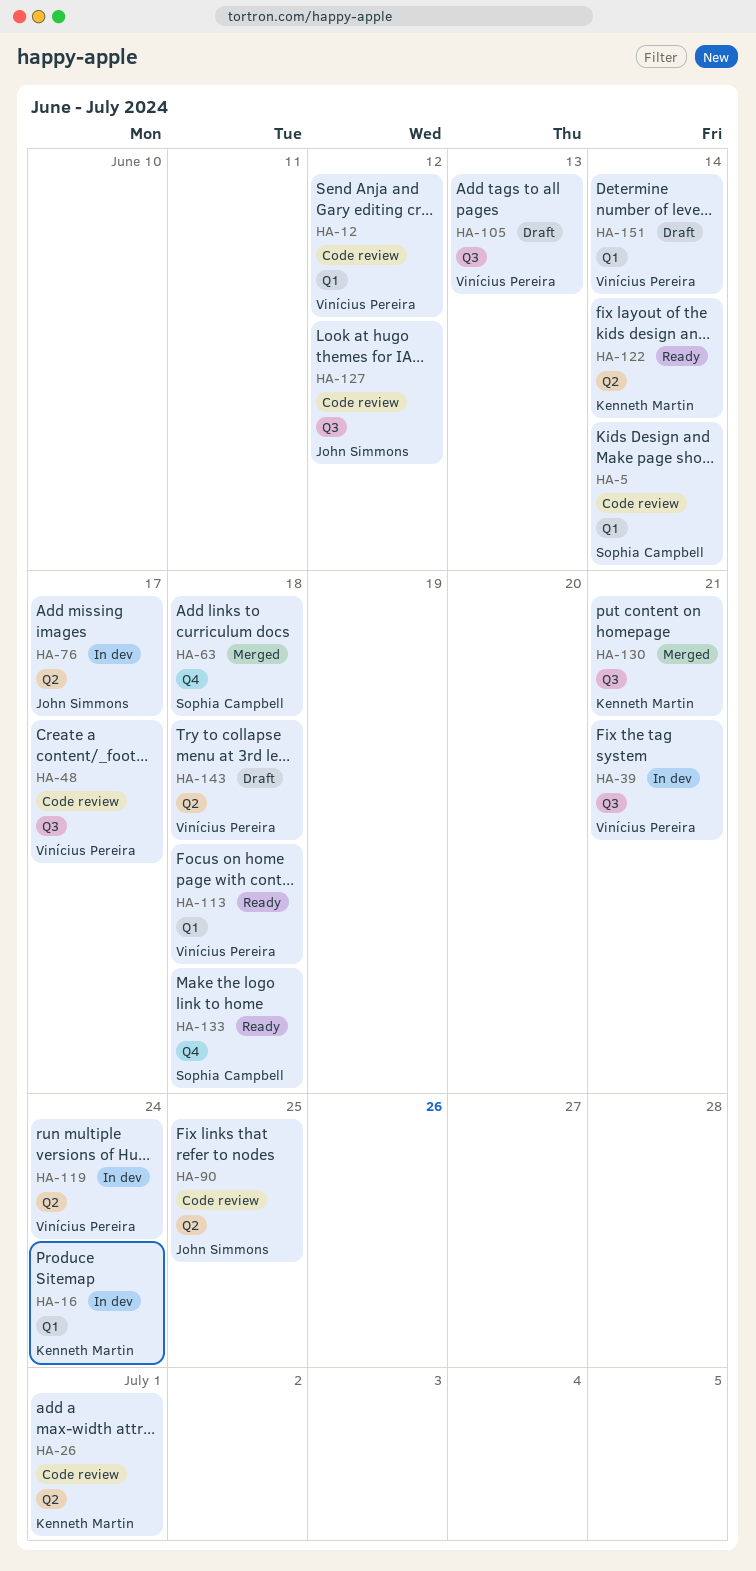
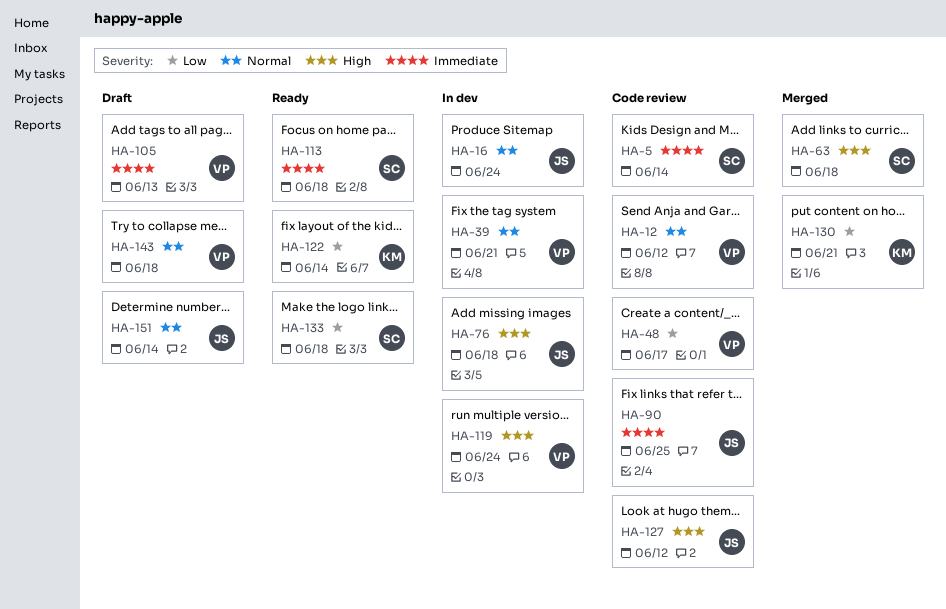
HA-16, owner: Kenneth Martin -> John Simmons
HA-26: present -> none
HA-76, due: Jun 17 -> Jun 18
HA-113, owner: Vinícius Pereira -> Sophia Campbell
HA-151, owner: Vinícius Pereira -> John Simmons

